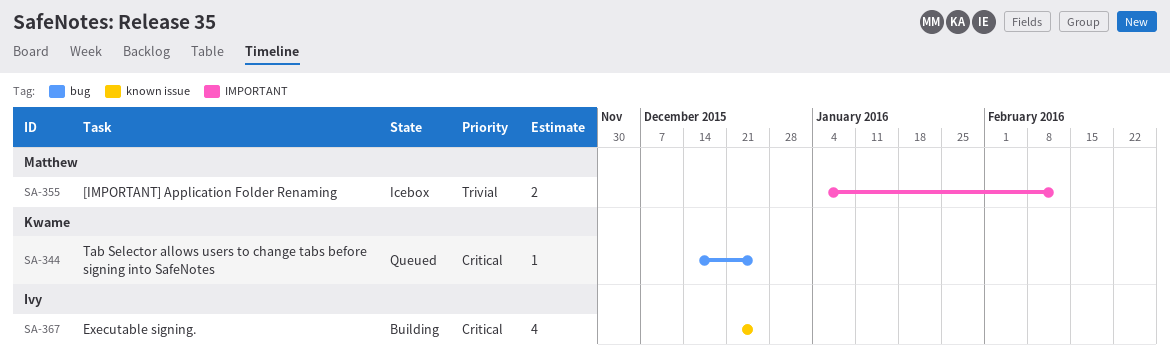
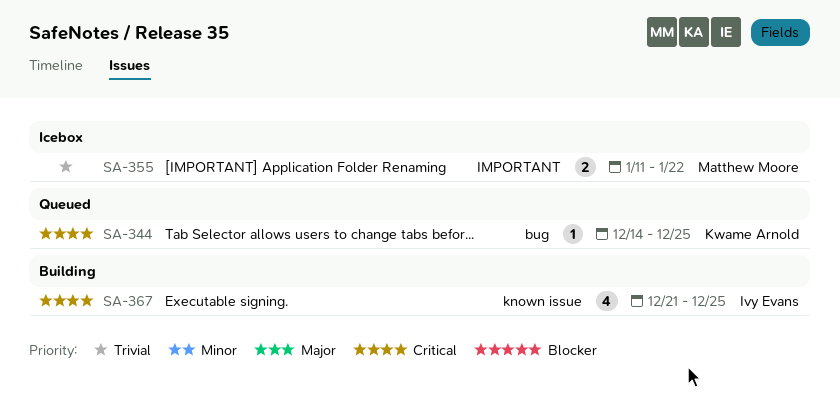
SA-355, start: Jan 4 -> Jan 11
SA-355, due: Feb 12 -> Jan 22

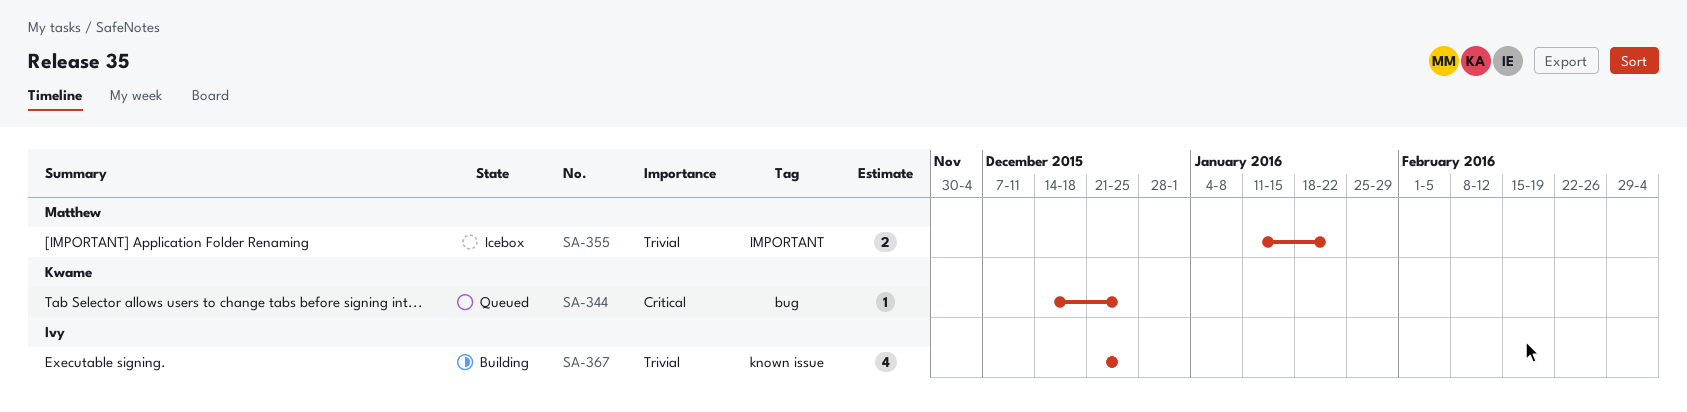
SA-367, priority: Critical -> Trivial

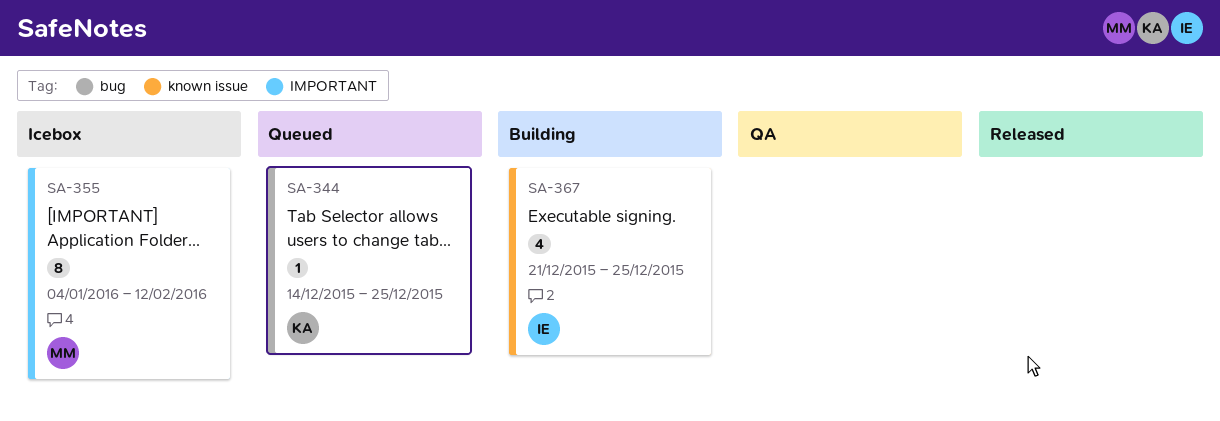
SA-355, estimate: 2 -> 8
SA-355, start: Jan 11 -> Jan 4
SA-355, due: Jan 22 -> Feb 12

